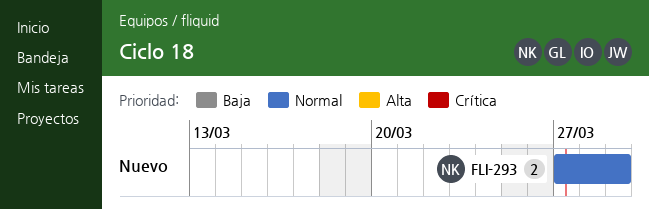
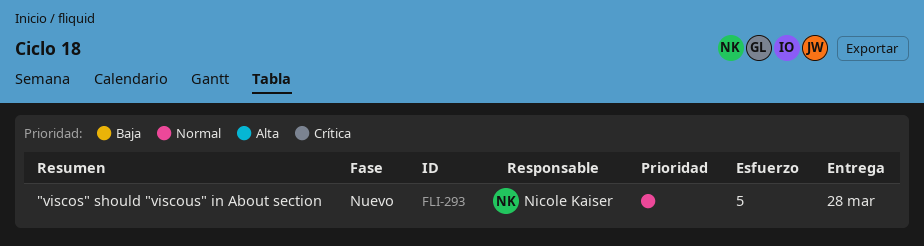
FLI-293, estimate: 2 -> 5
FLI-293, due: Mar 29 -> Mar 28

